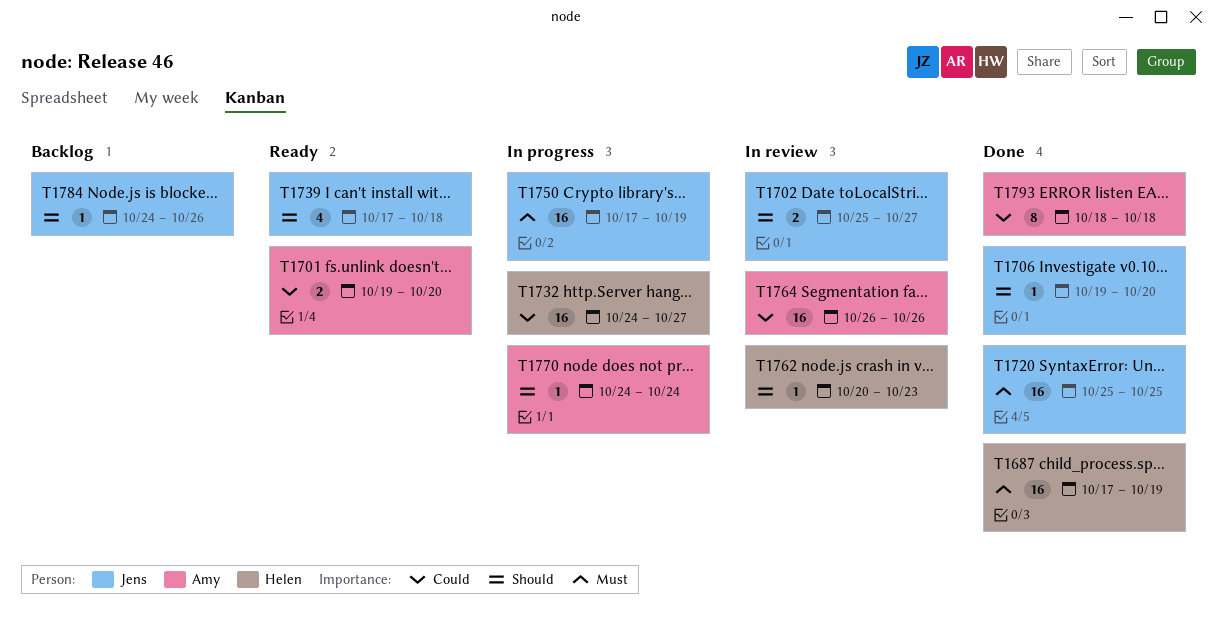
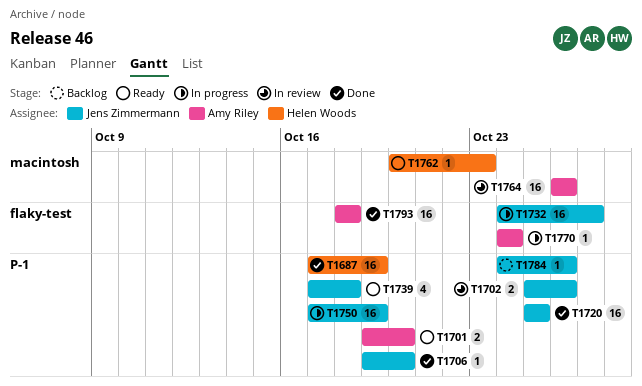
T1702, due: Oct 27 -> Oct 26
T1732, owner: Helen Woods -> Jens Zimmermann
T1762, status: In review -> Ready
T1793, estimate: 8 -> 16

